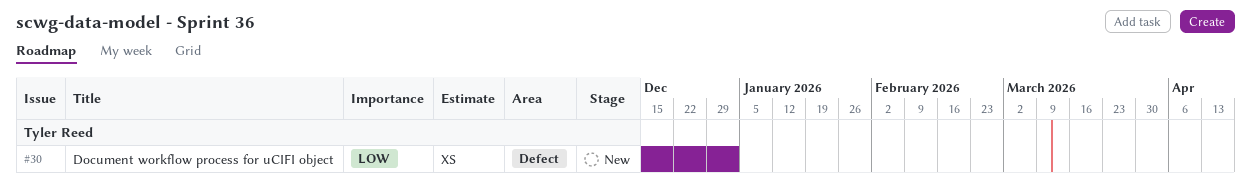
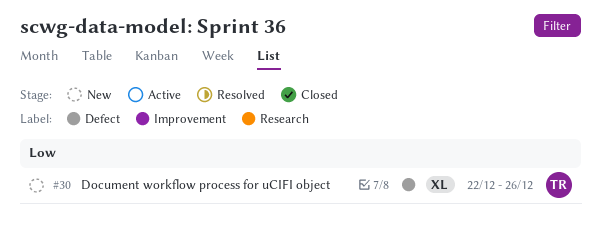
#30, estimate: XS -> XL
#30, start: Dec 15 -> Dec 22
#30, due: Jan 2 -> Dec 26

